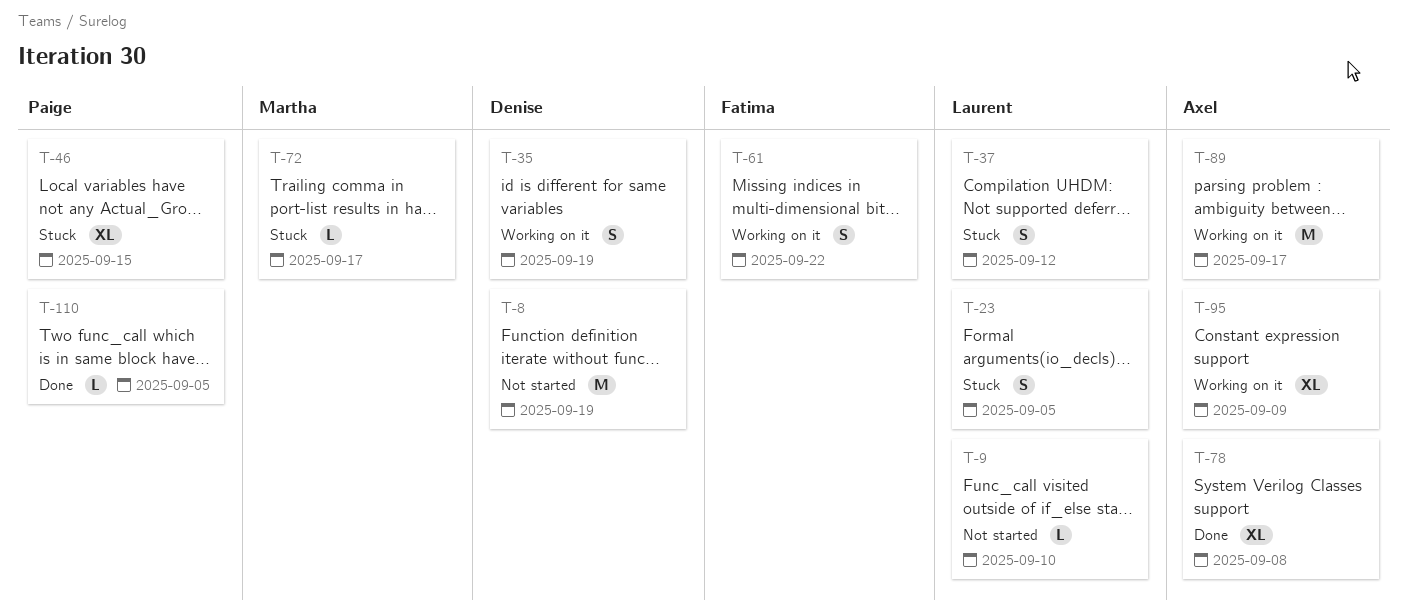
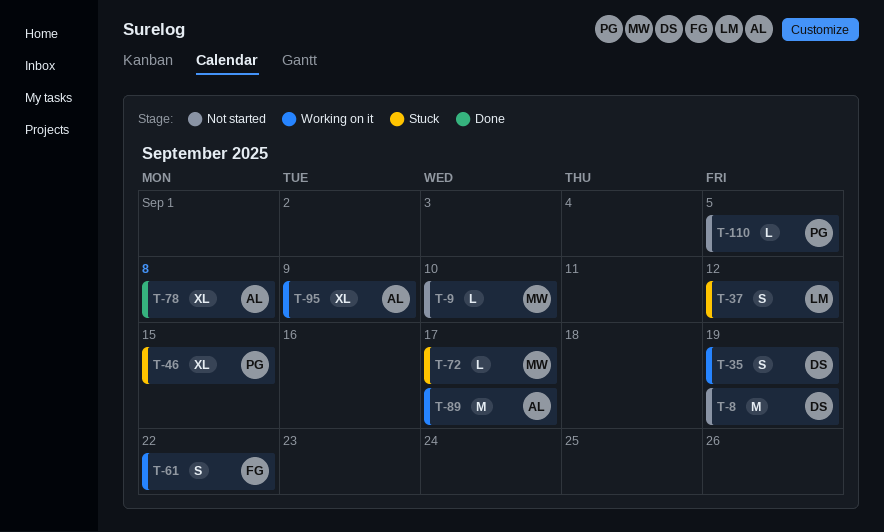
T-9, owner: Laurent -> Martha
T-23: present -> none
T-110, status: Done -> Not started

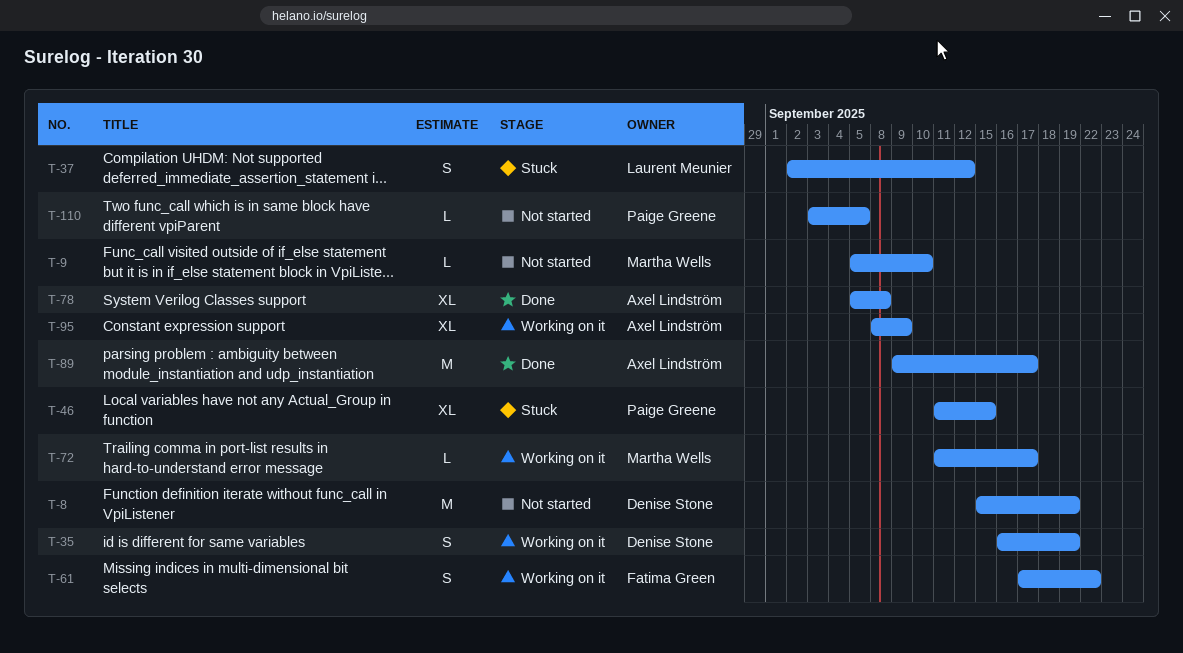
T-72, status: Stuck -> Working on it
T-89, status: Working on it -> Done

